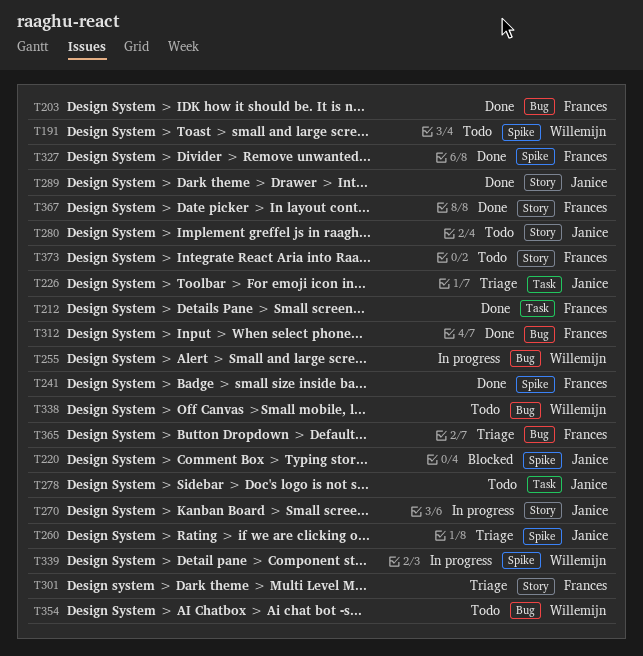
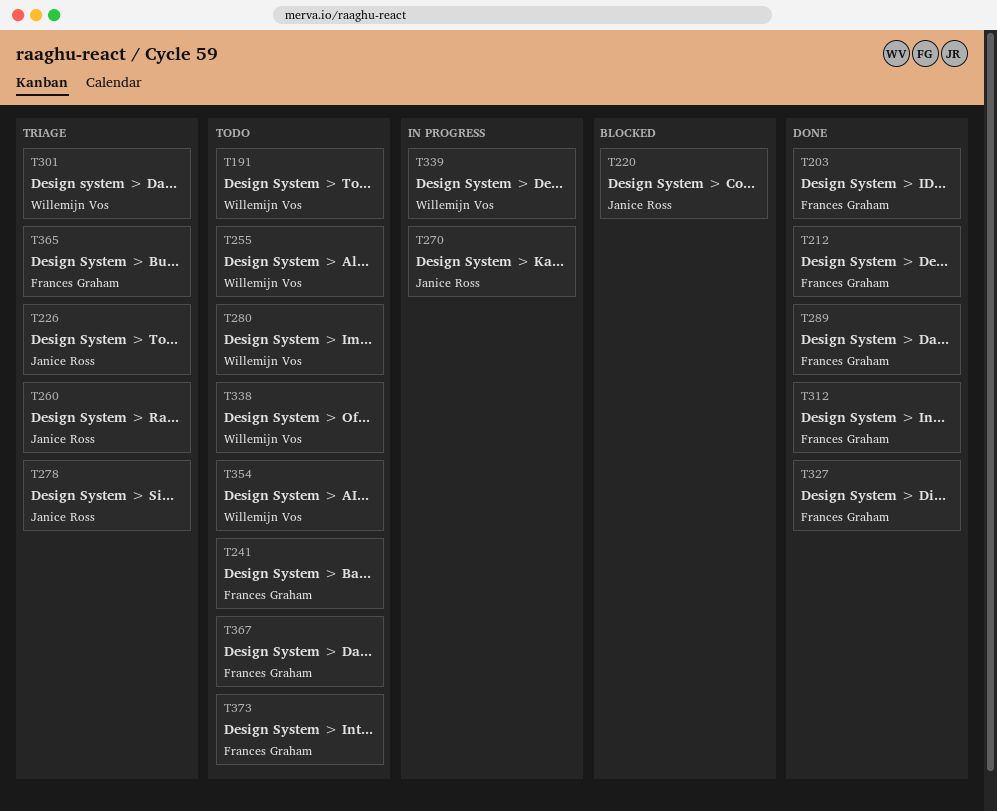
T241, status: Done -> Todo
T255, status: In progress -> Todo
T278, status: Todo -> Triage
T280, owner: Janice Ross -> Willemijn Vos
T289, owner: Janice Ross -> Frances Graham
T301, owner: Frances Graham -> Willemijn Vos
T367, status: Done -> Todo

